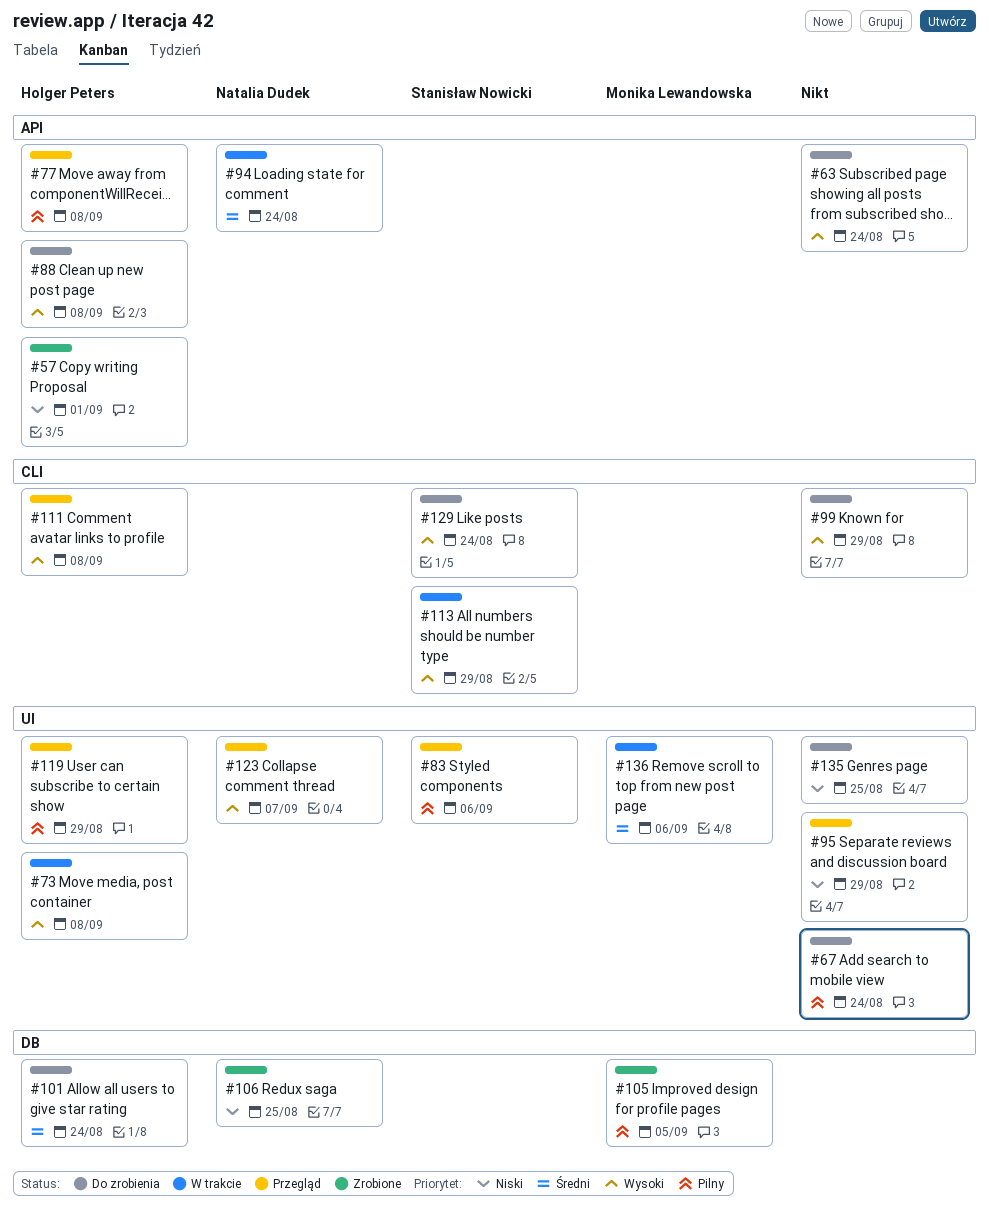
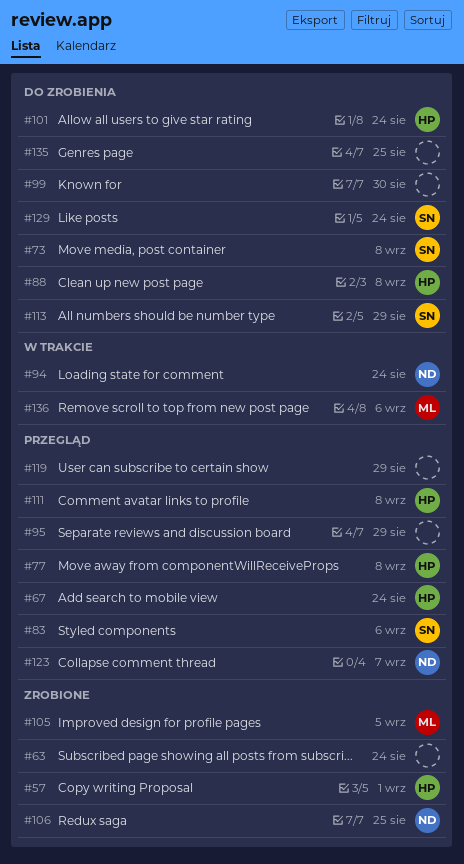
#63, status: Do zrobienia -> Zrobione
#67, status: Do zrobienia -> Przegląd
#67, owner: none -> Holger Peters
#73, status: W trakcie -> Do zrobienia
#73, owner: Holger Peters -> Stanisław Nowicki
#99, due: Aug 29 -> Aug 30
#113, status: W trakcie -> Do zrobienia
#119, owner: Holger Peters -> none

